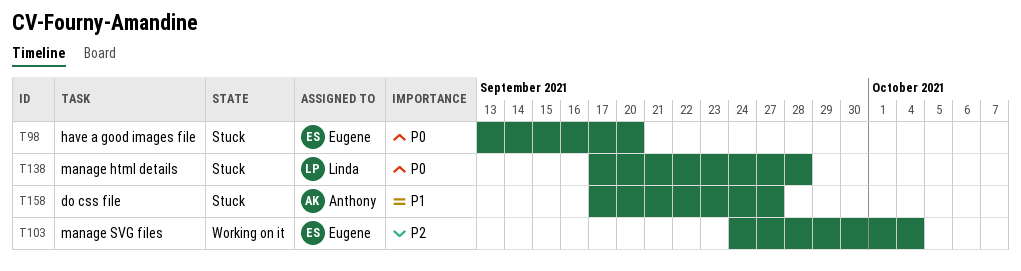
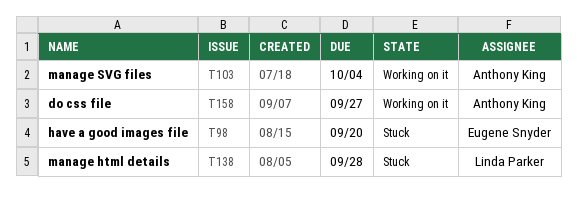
T103, owner: Eugene Snyder -> Anthony King
T158, status: Stuck -> Working on it

